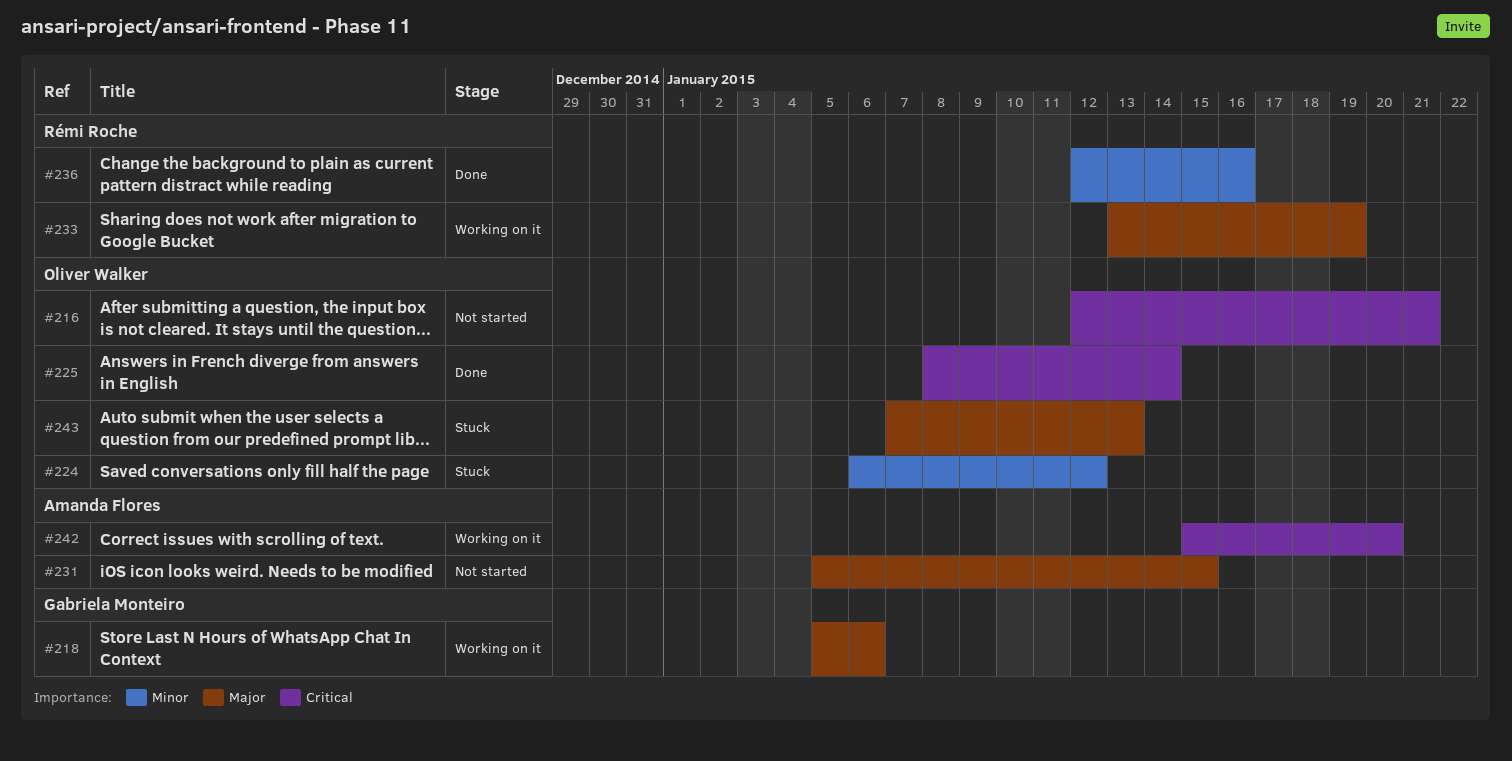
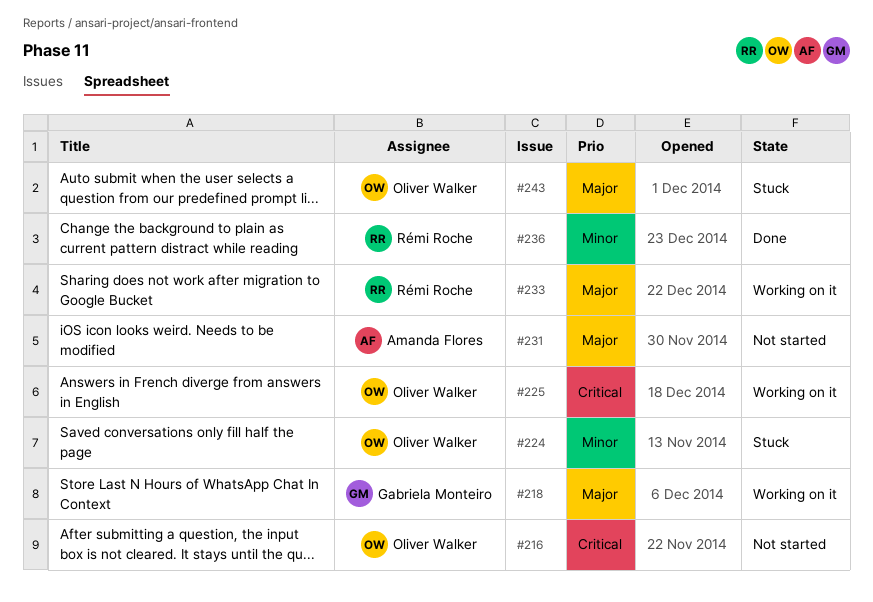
#225, status: Done -> Working on it
#242: present -> none

